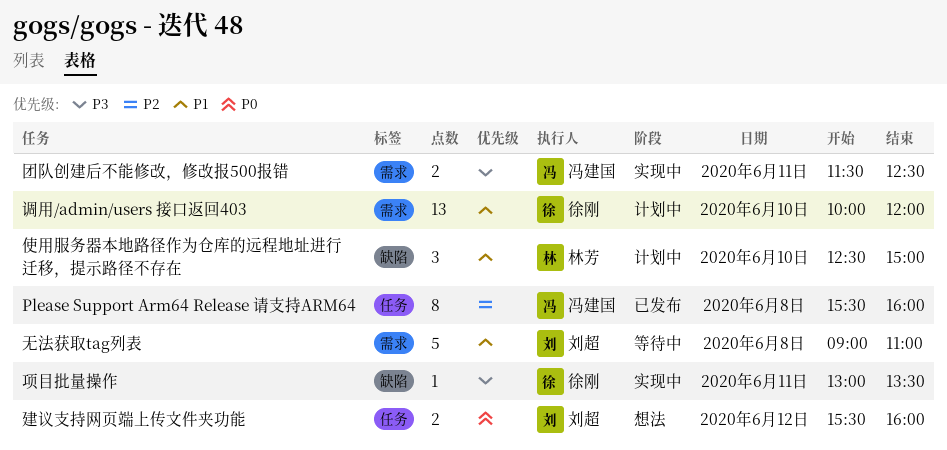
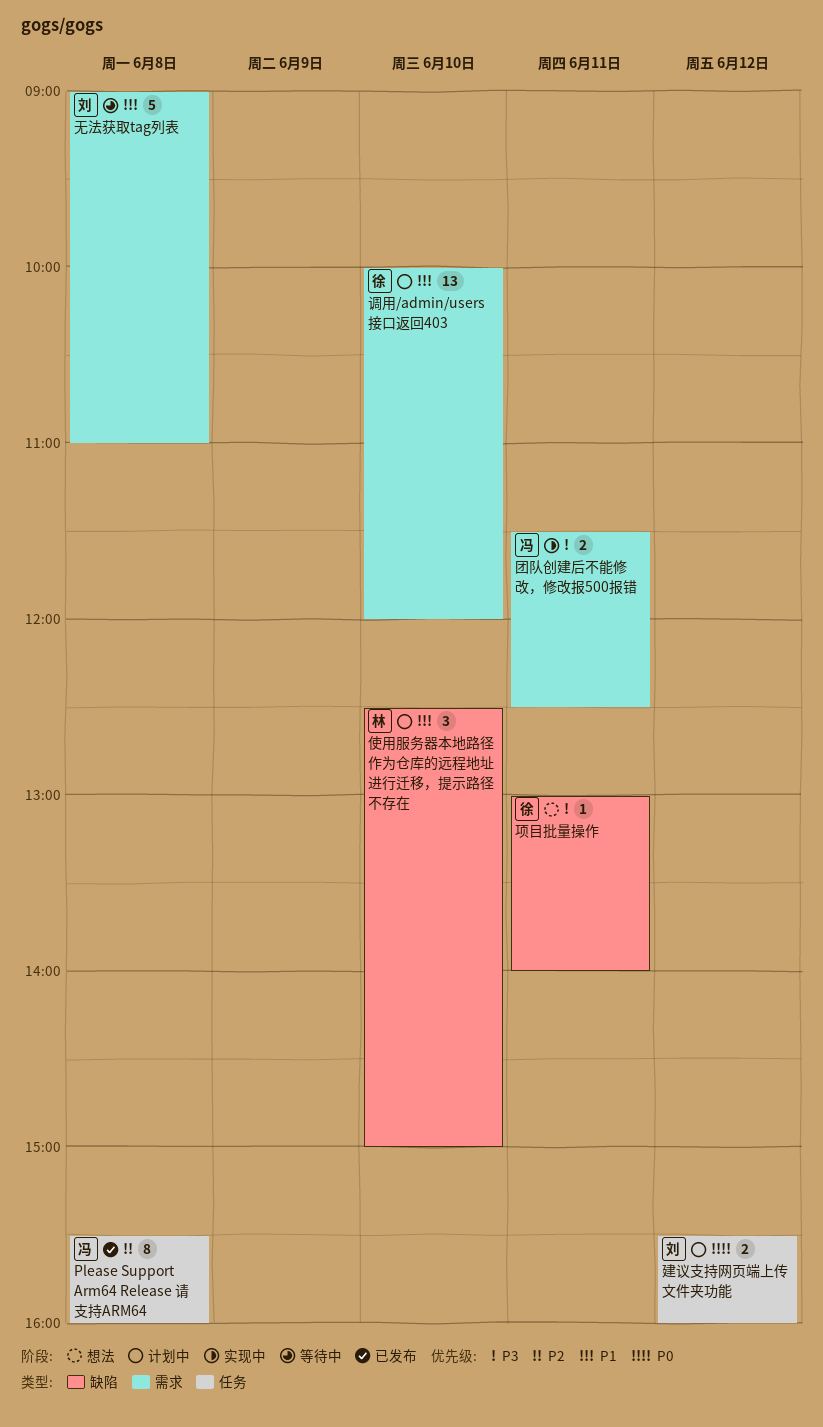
建议支持网页端上传文件夹功能, status: 想法 -> 计划中
项目批量操作, status: 实现中 -> 想法
项目批量操作, ends: 13:30 -> 14:00

